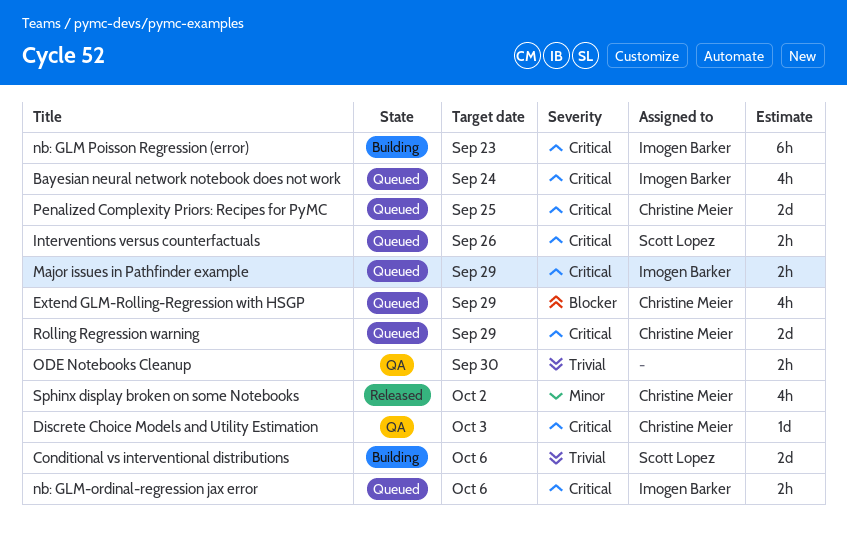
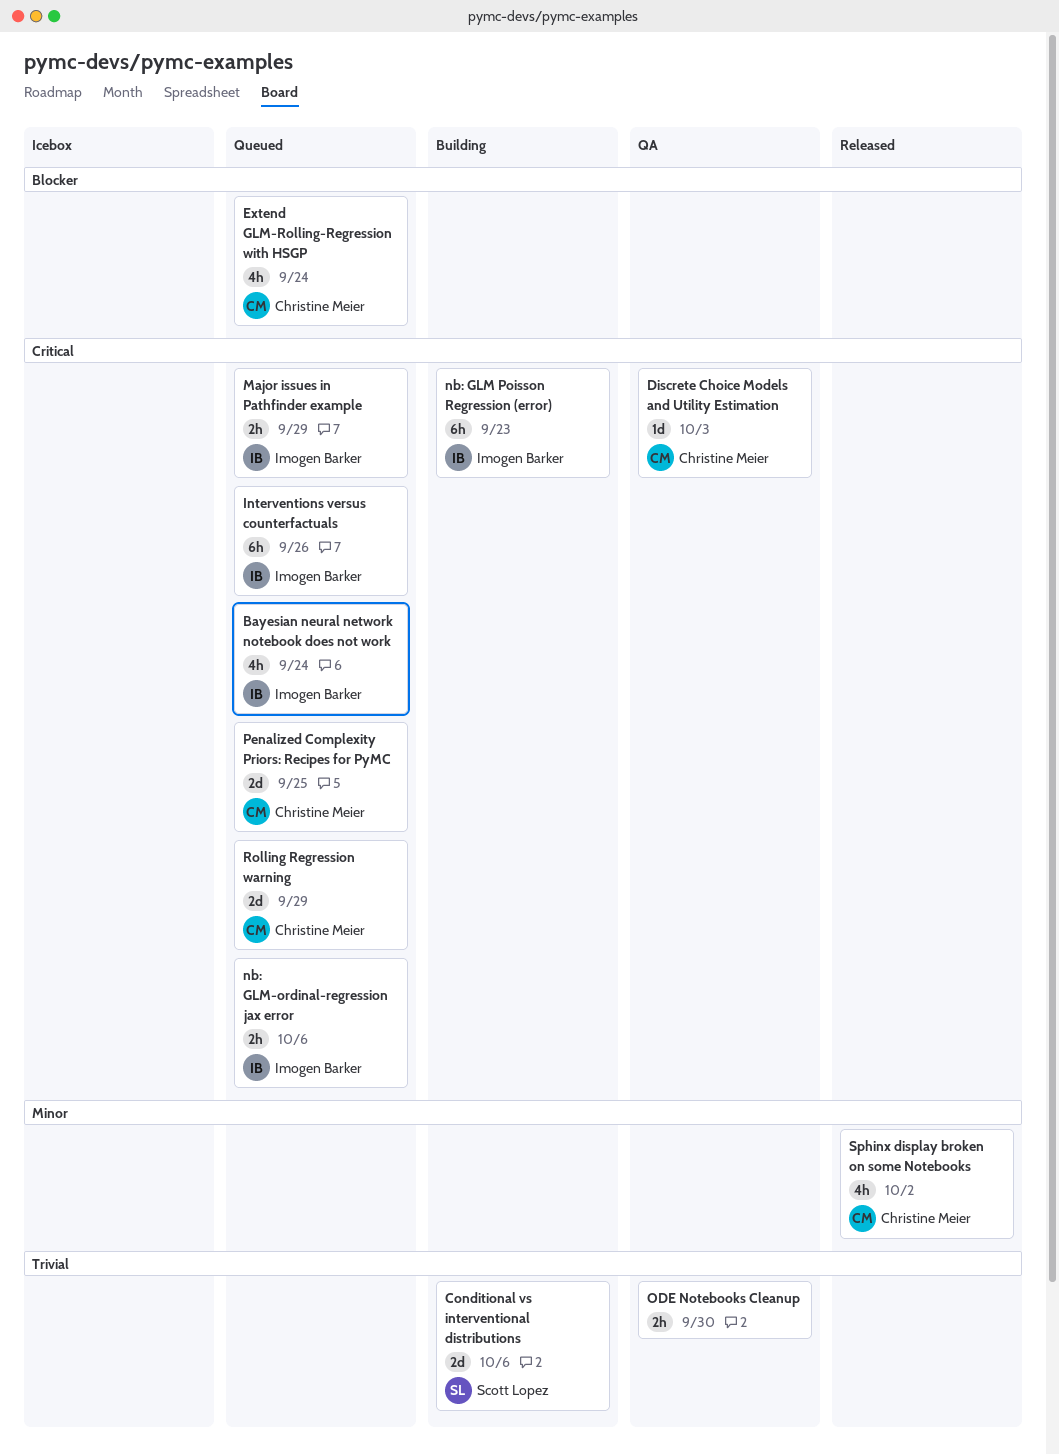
Extend GLM-Rolling-Regression with HSGP, due: Sep 29 -> Sep 24
Interventions versus counterfactuals, owner: Scott Lopez -> Imogen Barker
Interventions versus counterfactuals, estimate: 2h -> 6h

